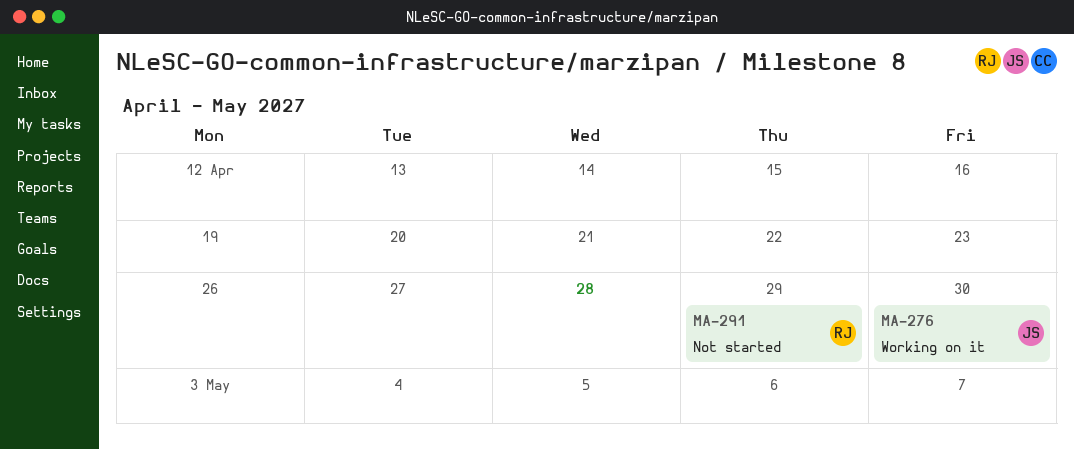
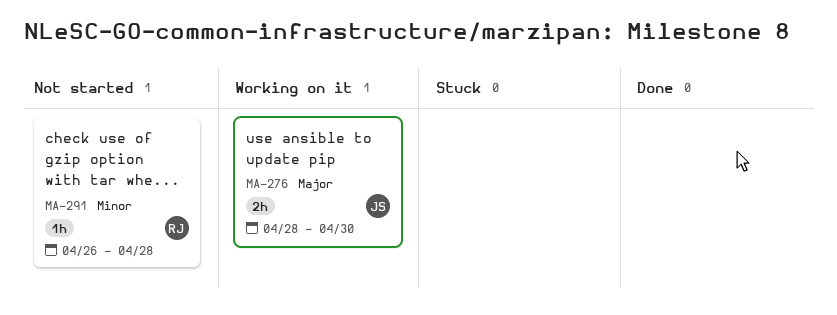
MA-291, due: Apr 29 -> Apr 28

